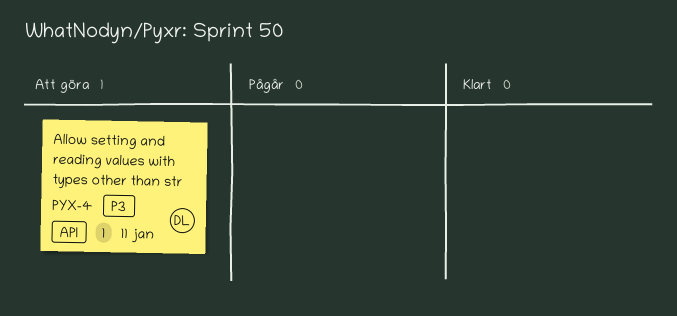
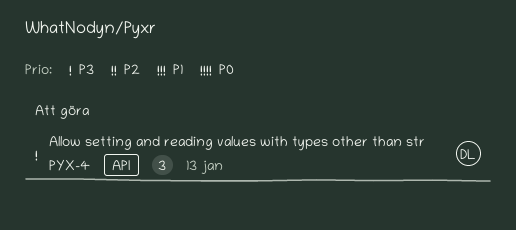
PYX-4, estimate: 1 -> 3
PYX-4, due: Jan 11 -> Jan 13

